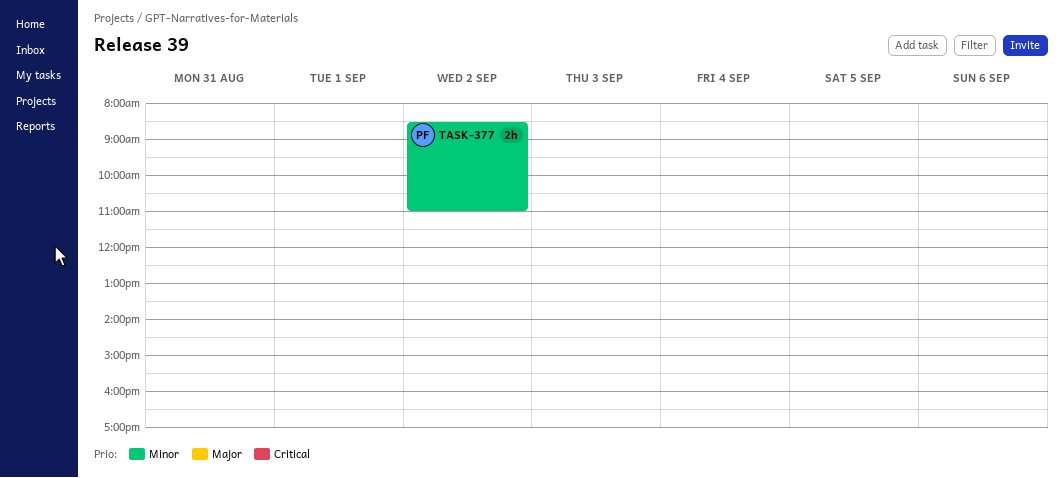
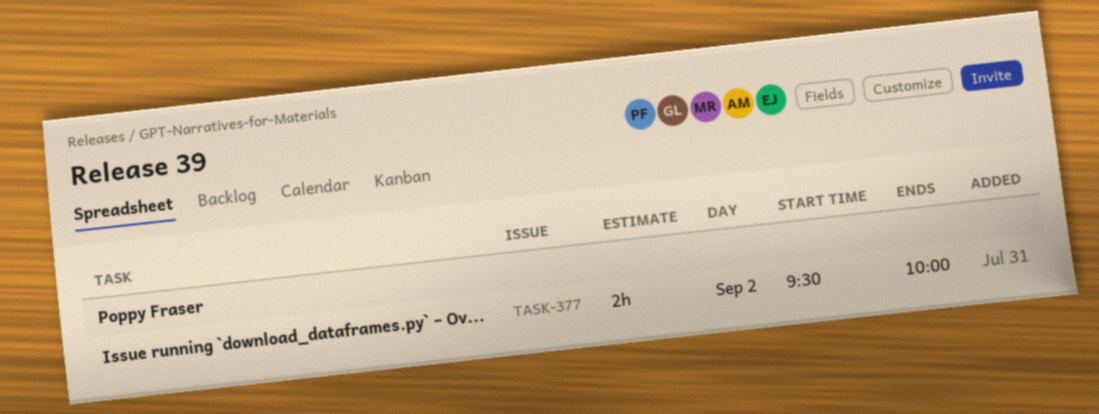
TASK-377, begins: 08:30 -> 09:30
TASK-377, ends: 11:00 -> 10:00

